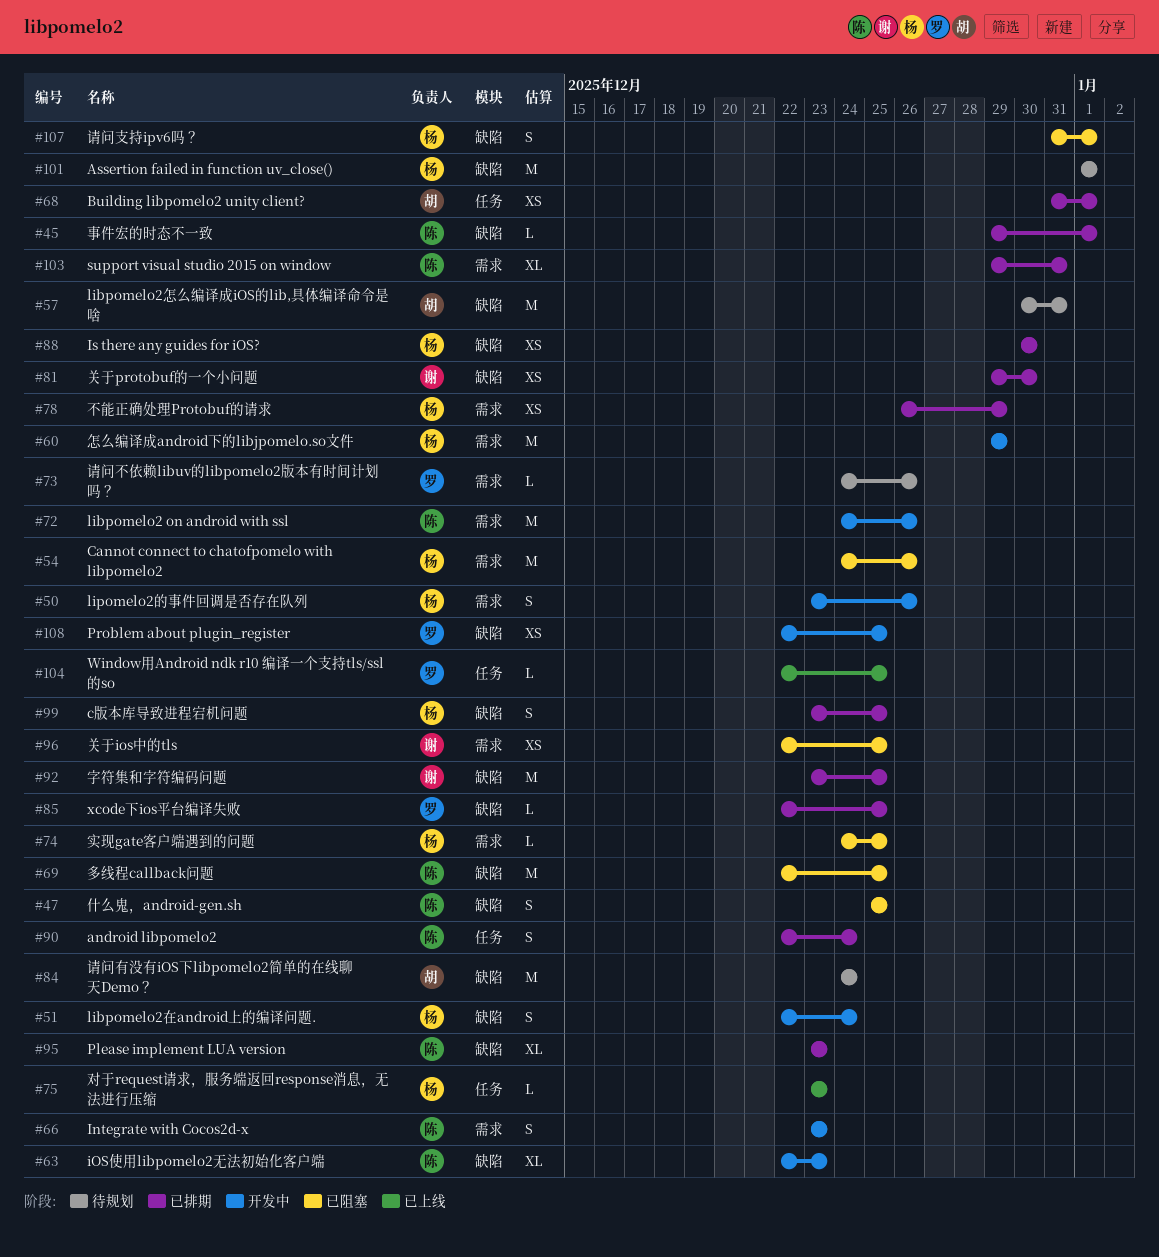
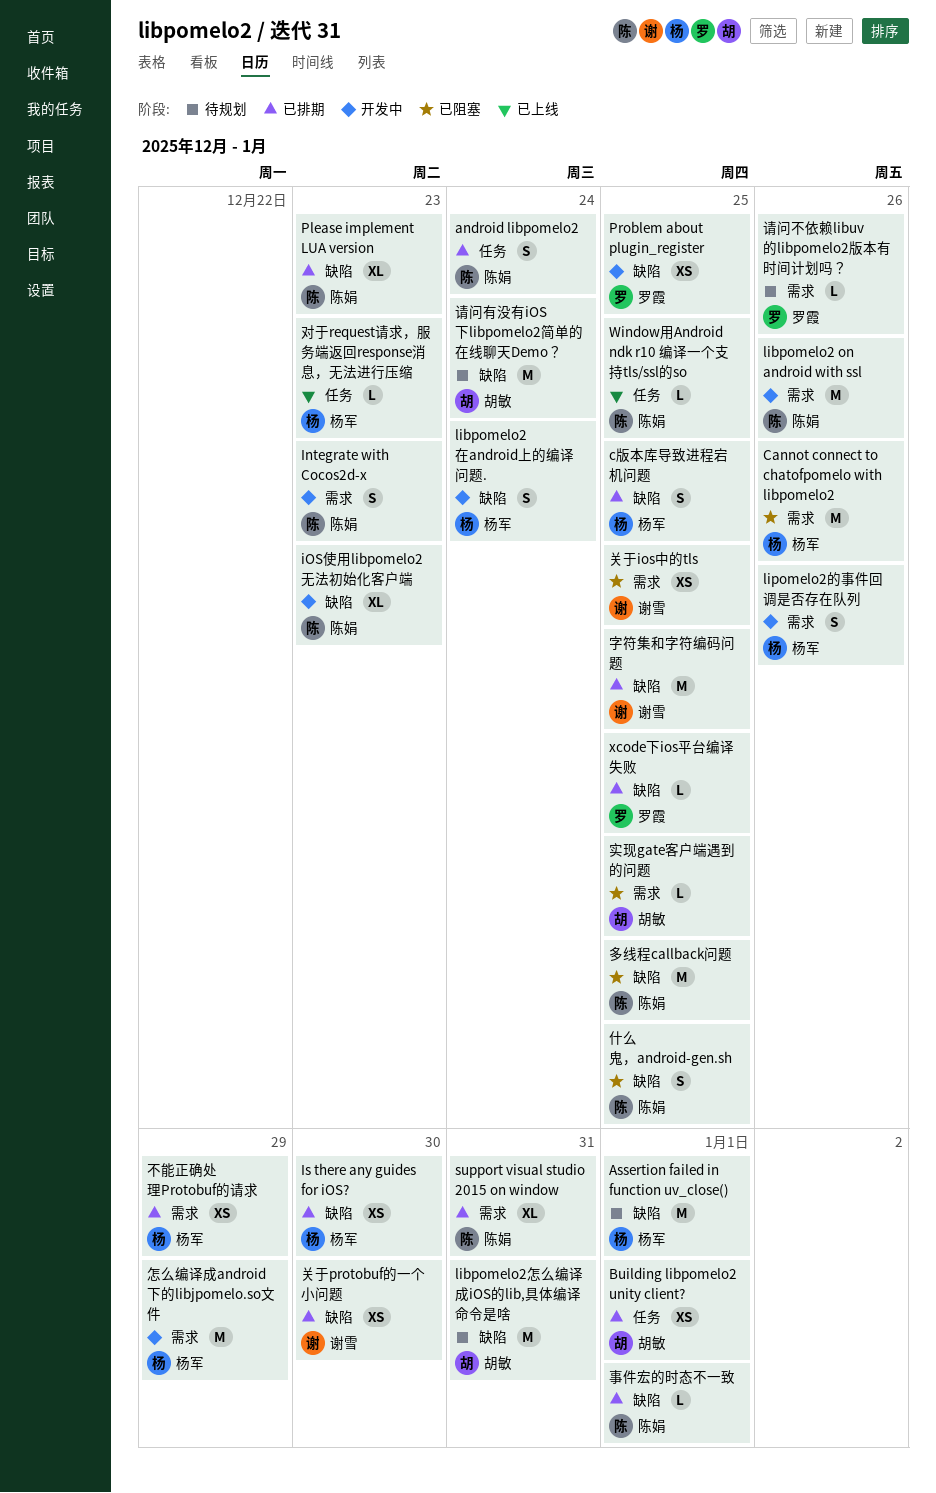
Window用Android ndk r10 编译一个支持tls/ssl的so, owner: 罗霞 -> 陈娟
实现gate客户端遇到的问题, owner: 杨军 -> 胡敏
请问支持ipv6吗？: present -> none

